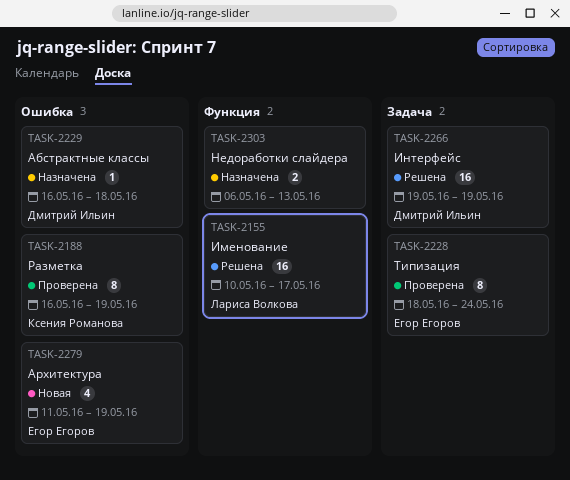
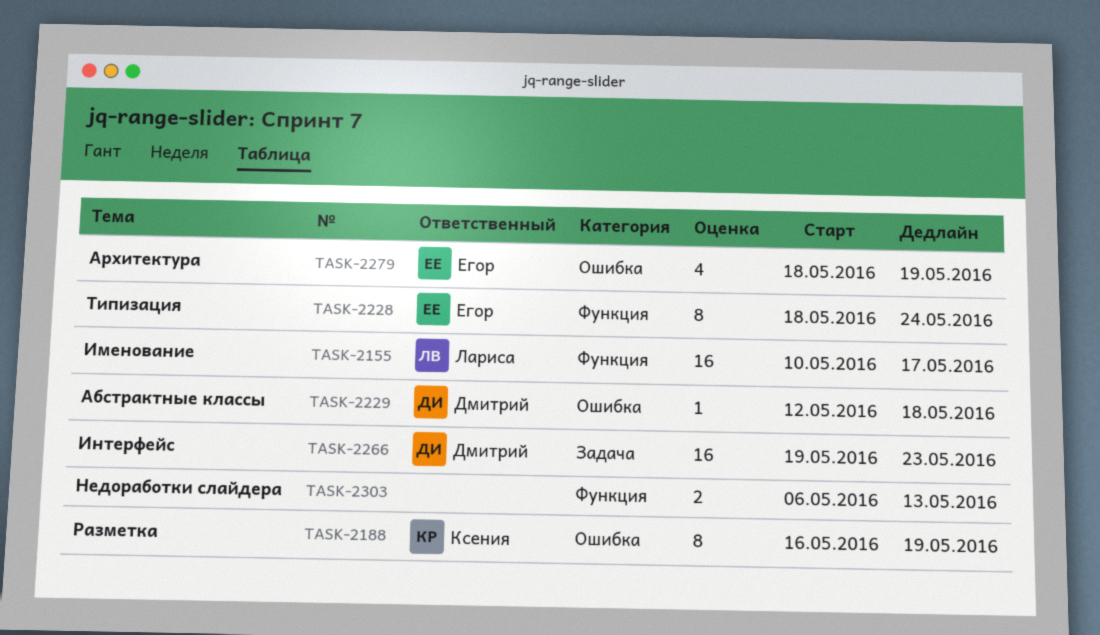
TASK-2228, label: Задача -> Функция
TASK-2229, start: May 16 -> May 12
TASK-2266, due: May 19 -> May 23
TASK-2279, start: May 11 -> May 18

